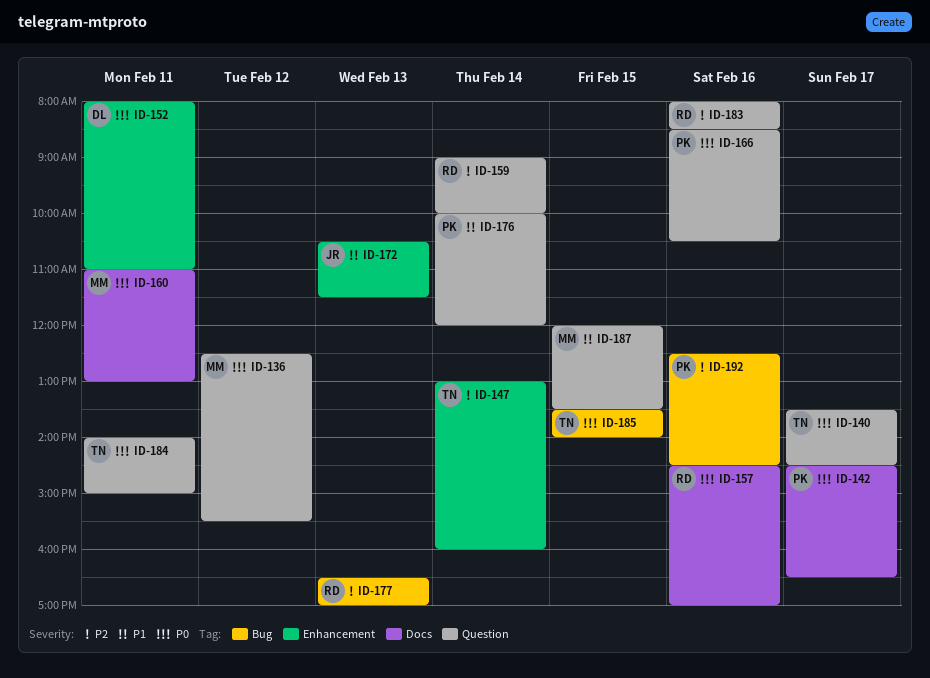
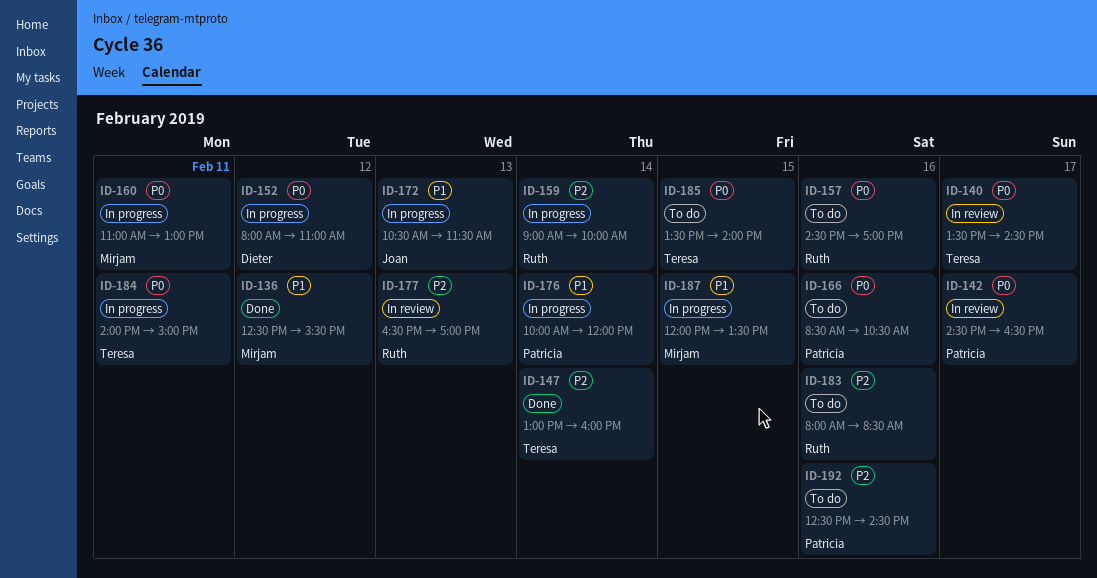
ID-136, priority: P0 -> P1
ID-152, day: Feb 11 -> Feb 12

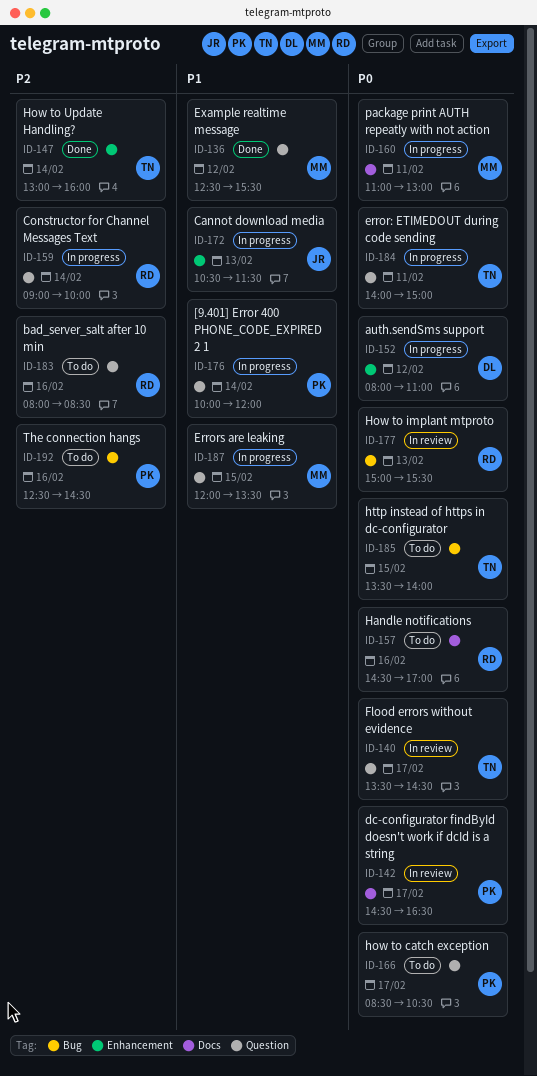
ID-166, day: Feb 16 -> Feb 17
ID-177, priority: P2 -> P0
ID-177, begins: 16:30 -> 15:00
ID-177, ends: 17:00 -> 15:30

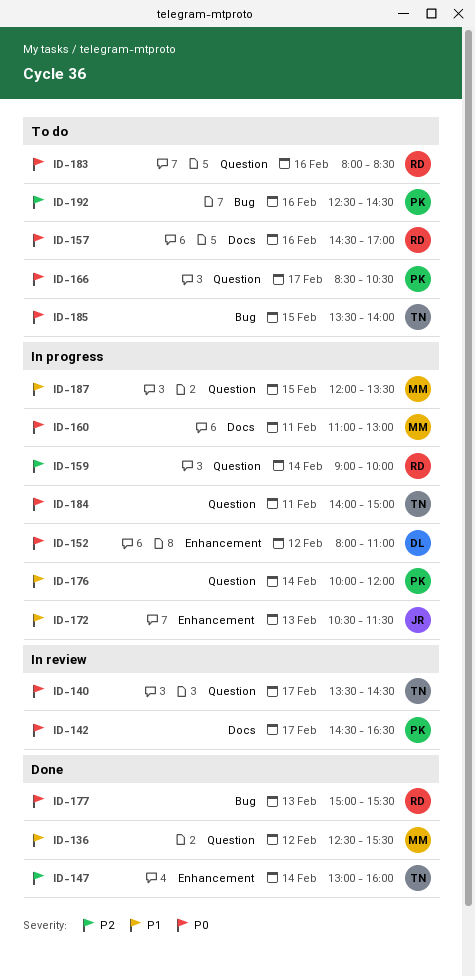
ID-177, status: In review -> Done
ID-183, priority: P2 -> P0

